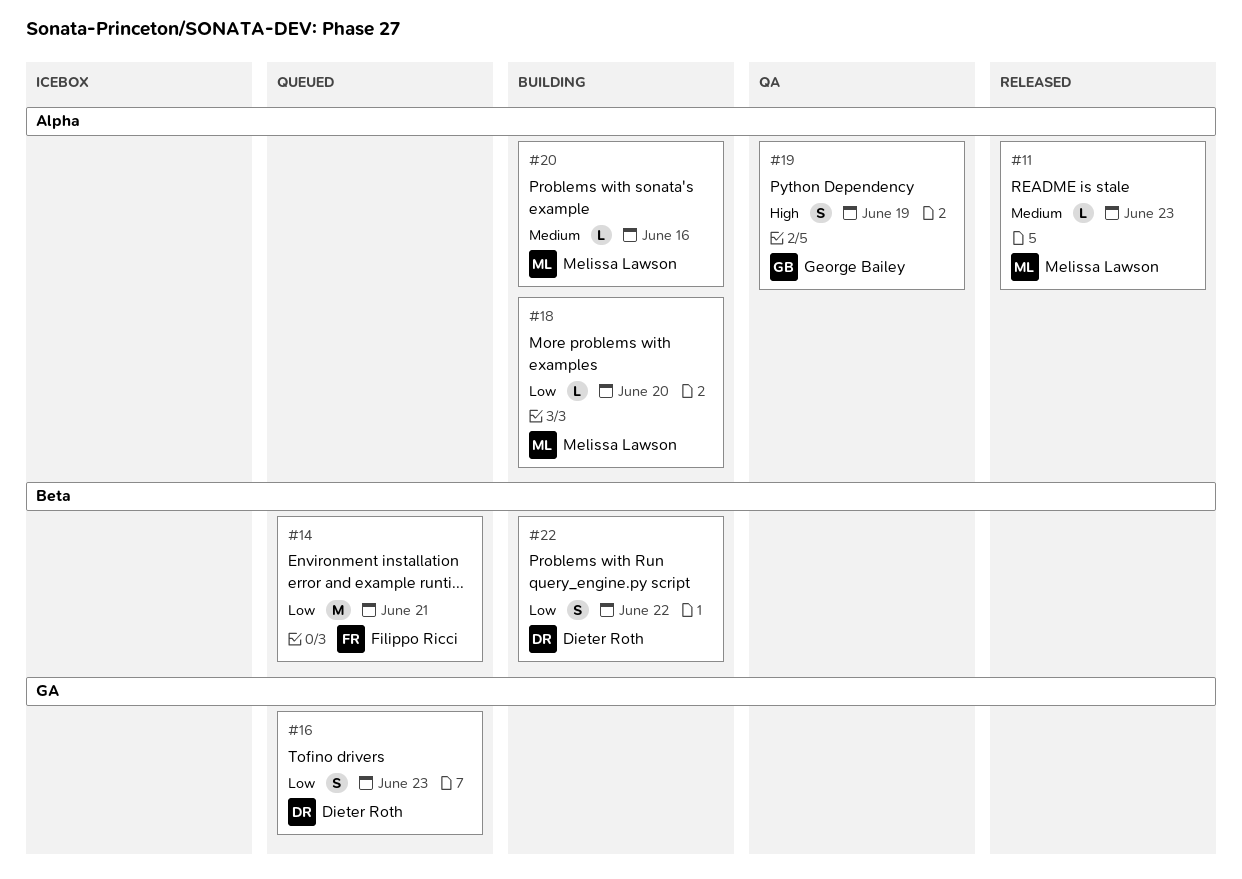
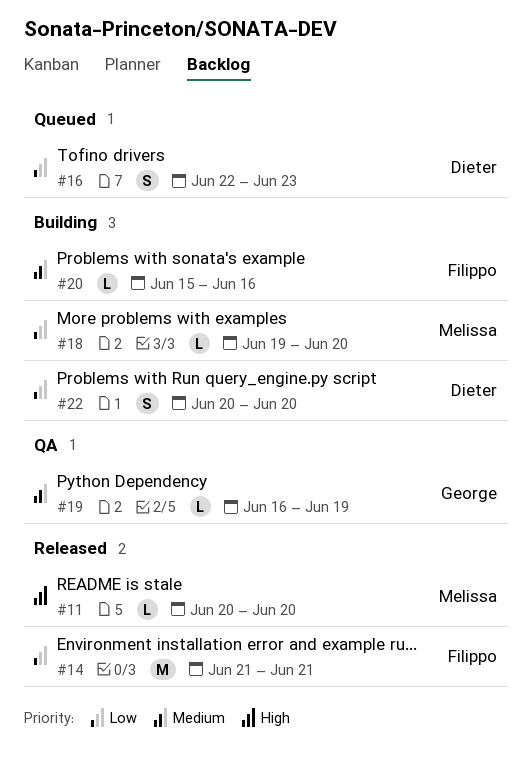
#11, priority: Medium -> High
#11, due: Jun 23 -> Jun 20
#14, status: Queued -> Released
#19, priority: High -> Medium
#19, estimate: S -> L
#20, owner: Melissa Lawson -> Filippo Ricci
#22, due: Jun 22 -> Jun 20

